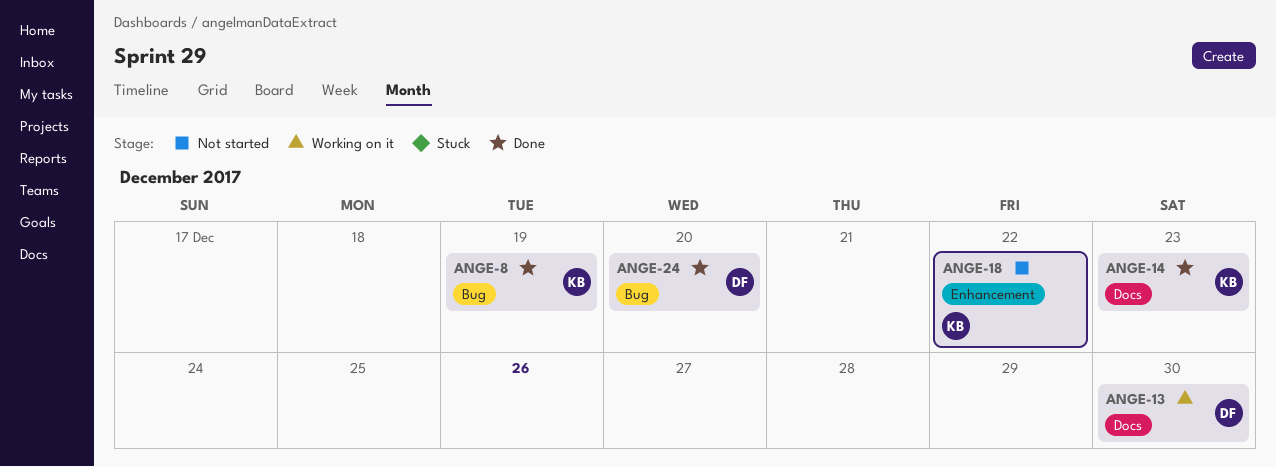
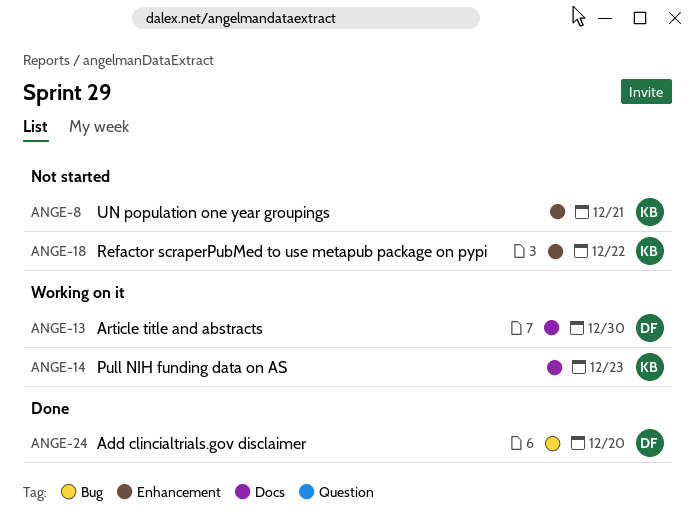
ANGE-8, status: Done -> Not started
ANGE-8, label: Bug -> Enhancement
ANGE-8, due: Dec 19 -> Dec 21
ANGE-14, status: Done -> Working on it

